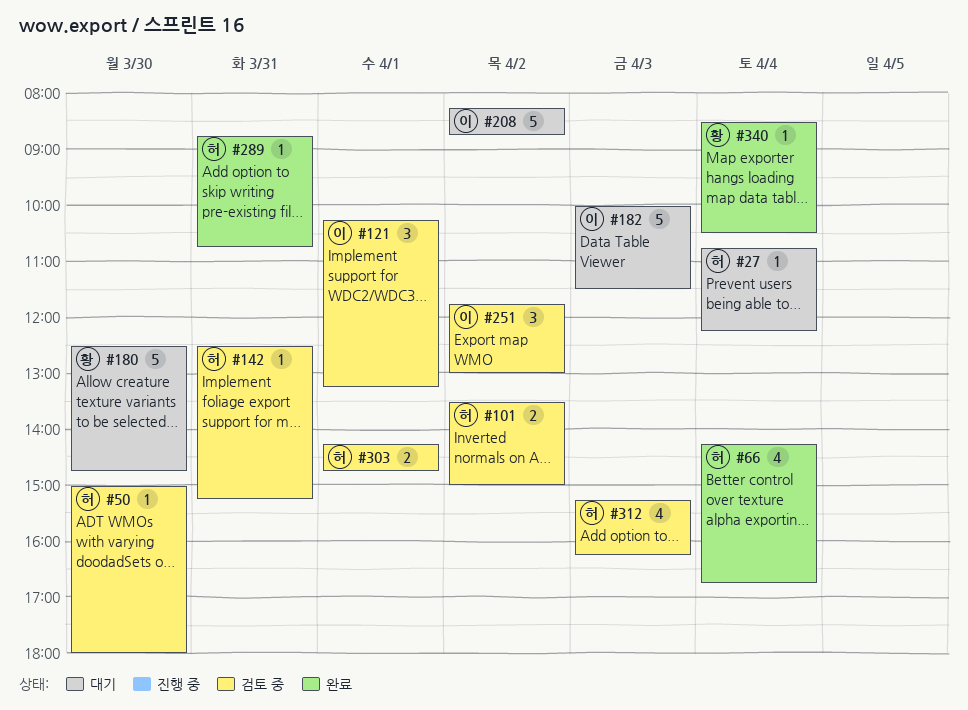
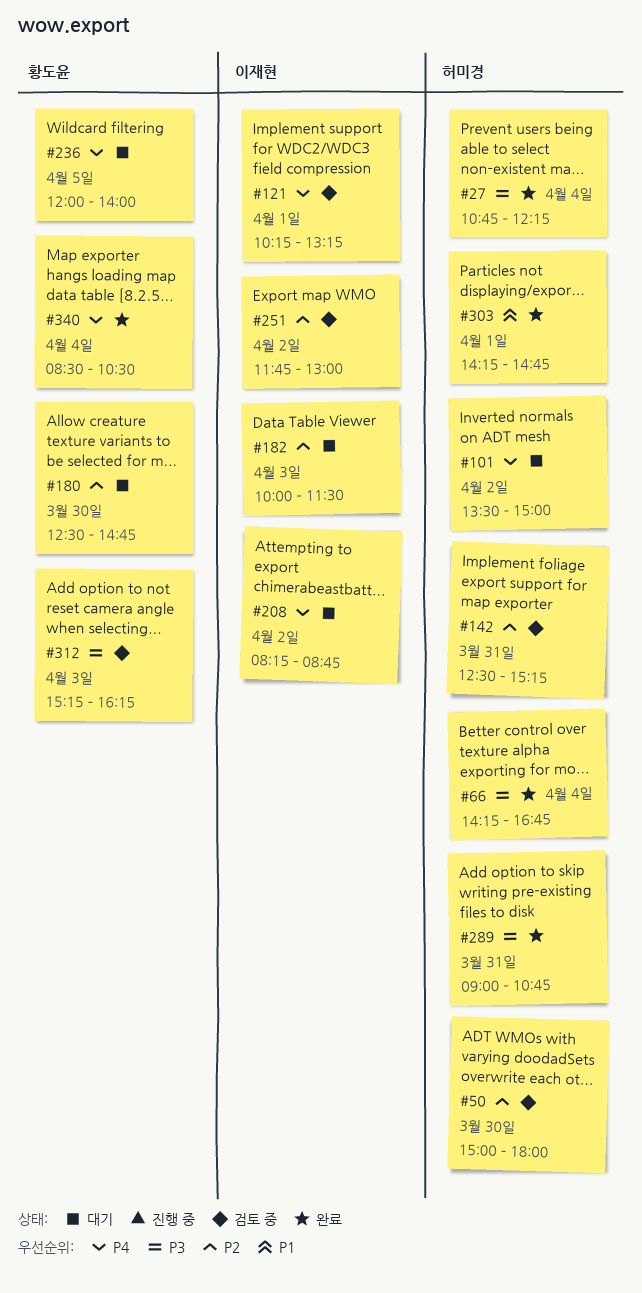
#27, status: 대기 -> 완료
#101, status: 검토 중 -> 대기
#236: none -> present
#289, begins: 08:45 -> 09:00
#303, status: 검토 중 -> 완료
#312, owner: 허미경 -> 황도윤

